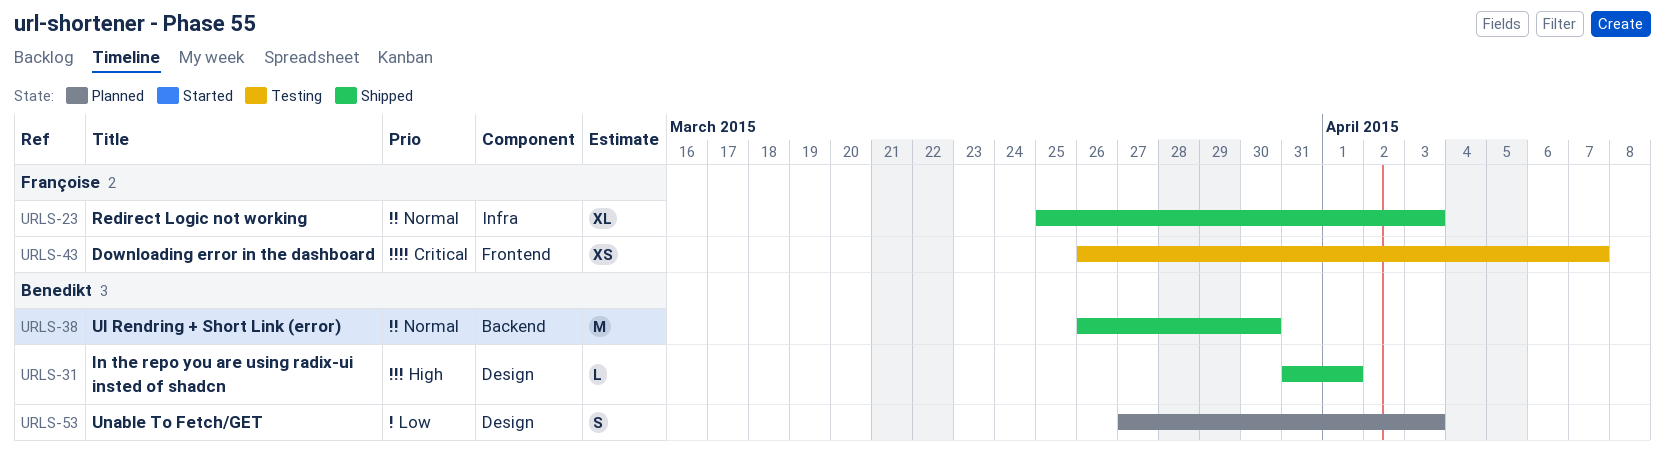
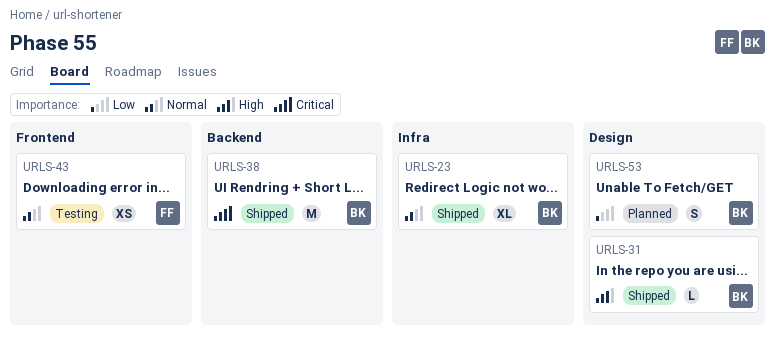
URLS-23, owner: Françoise -> Benedikt
URLS-38, priority: Normal -> Critical
URLS-43, priority: Critical -> Normal

